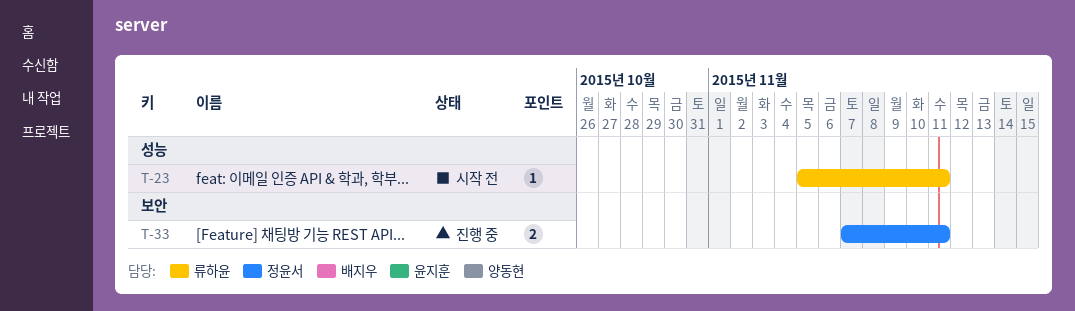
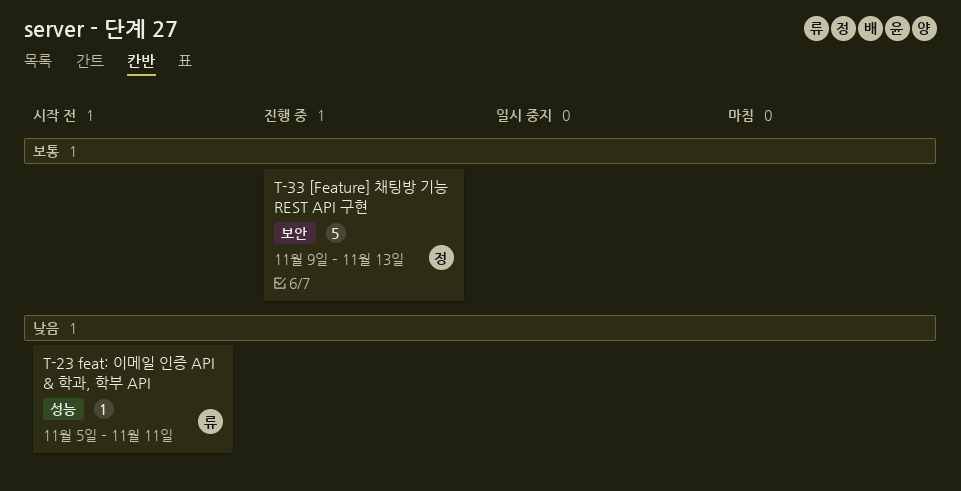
T-33, estimate: 2 -> 5
T-33, start: Nov 7 -> Nov 9
T-33, due: Nov 11 -> Nov 13

